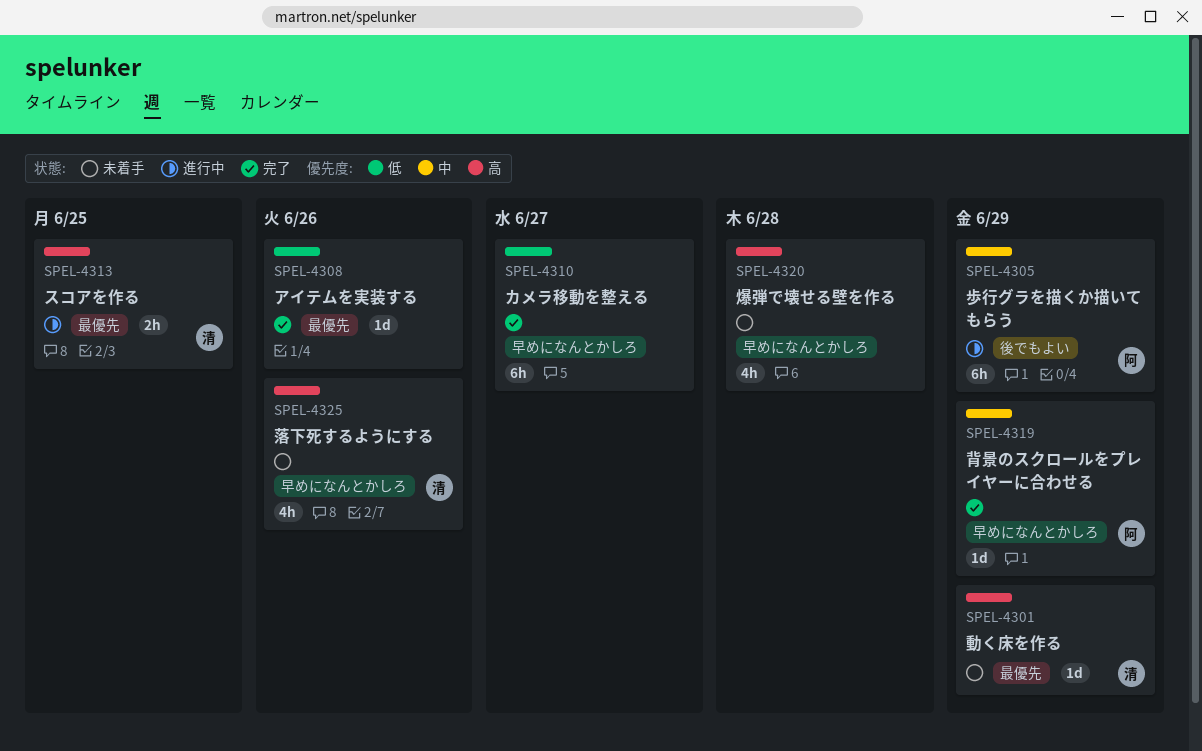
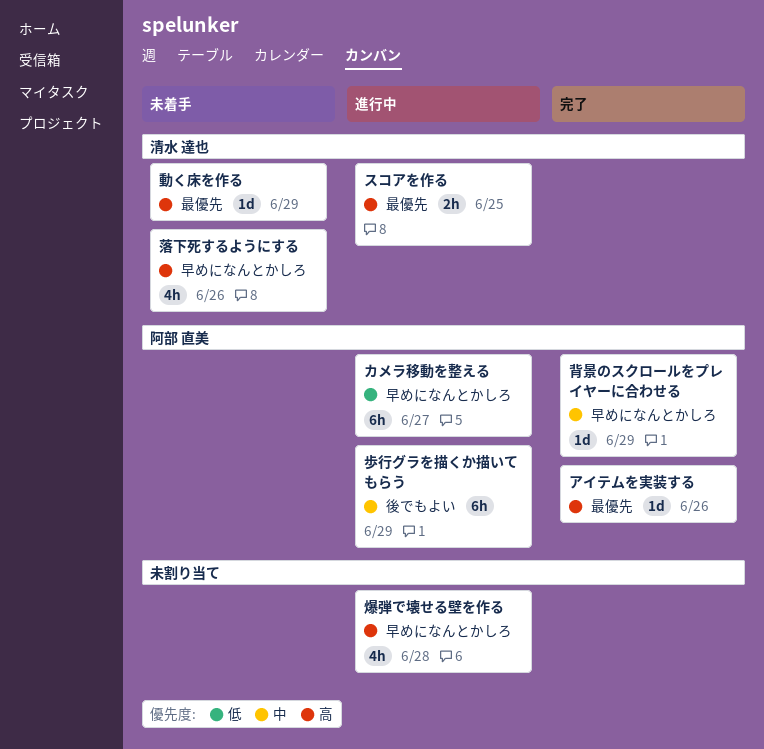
アイテムを実装する, owner: none -> 阿部 直美
アイテムを実装する, priority: 低 -> 高
カメラ移動を整える, status: 完了 -> 進行中
カメラ移動を整える, owner: none -> 阿部 直美
爆弾で壊せる壁を作る, status: 未着手 -> 進行中

